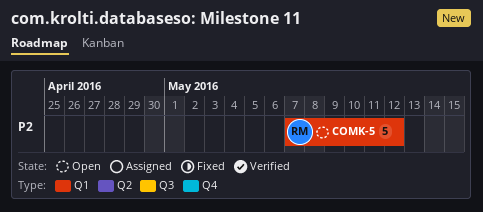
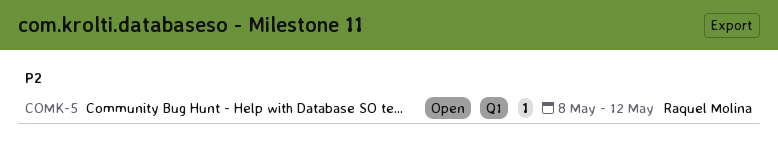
COMK-5, estimate: 5 -> 1
COMK-5, start: May 7 -> May 8

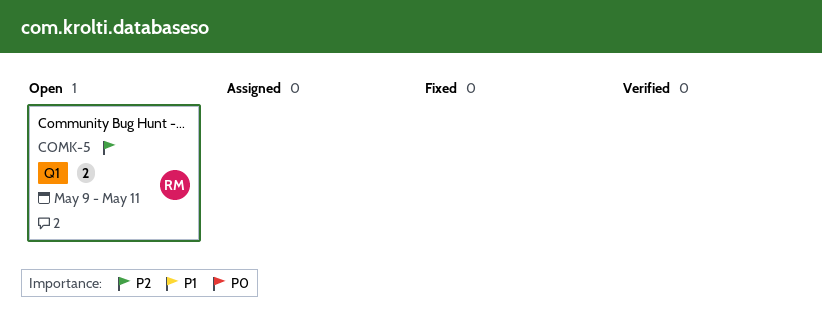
COMK-5, estimate: 1 -> 2
COMK-5, start: May 8 -> May 9
COMK-5, due: May 12 -> May 11

